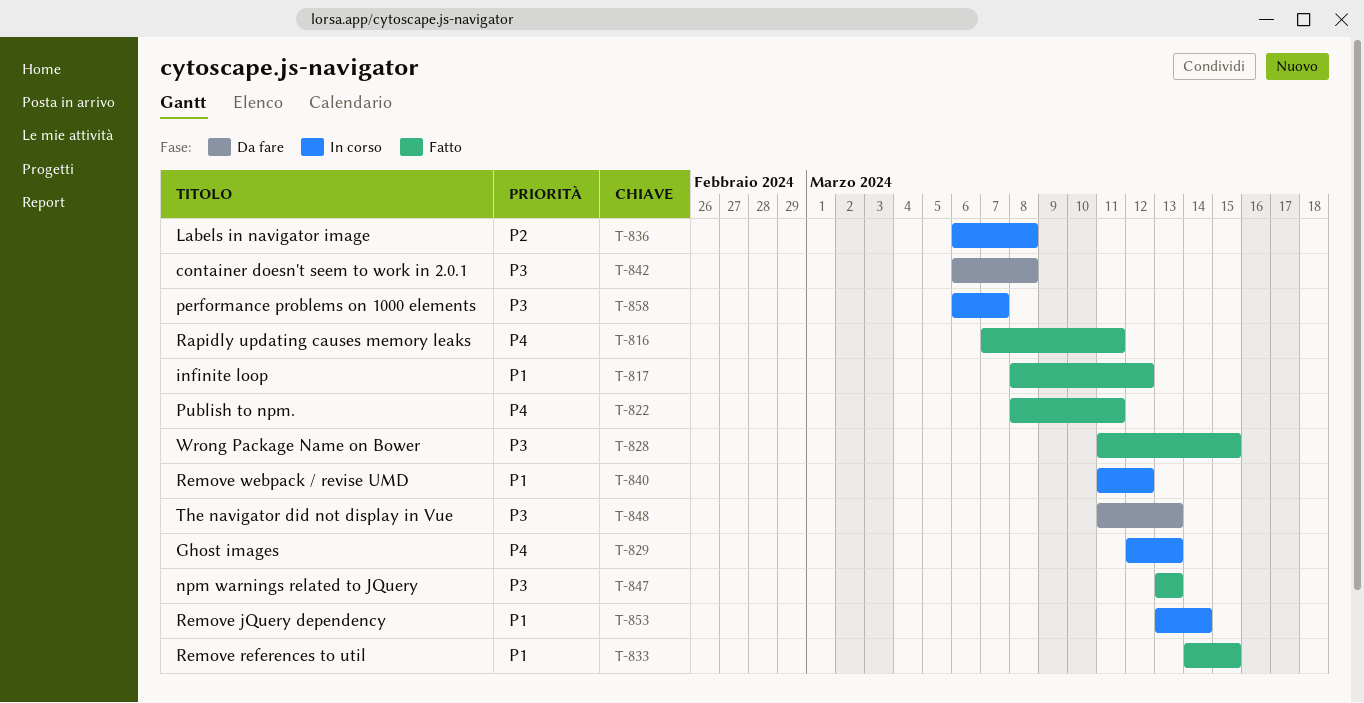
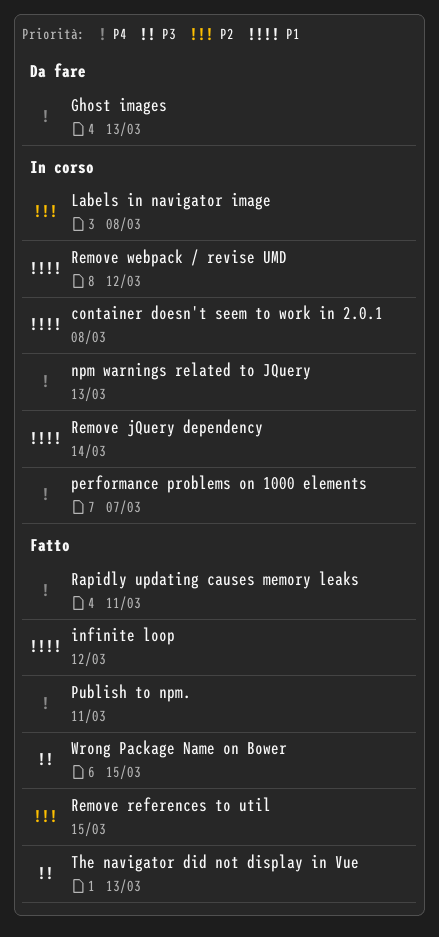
container doesn't seem to work in 2.0.1, status: Da fare -> In corso
container doesn't seem to work in 2.0.1, priority: P3 -> P1
Ghost images, status: In corso -> Da fare
npm warnings related to JQuery, status: Fatto -> In corso
npm warnings related to JQuery, priority: P3 -> P4
performance problems on 1000 elements, priority: P3 -> P4
Remove references to util, priority: P1 -> P2
The navigator did not display in Vue, status: Da fare -> Fatto

